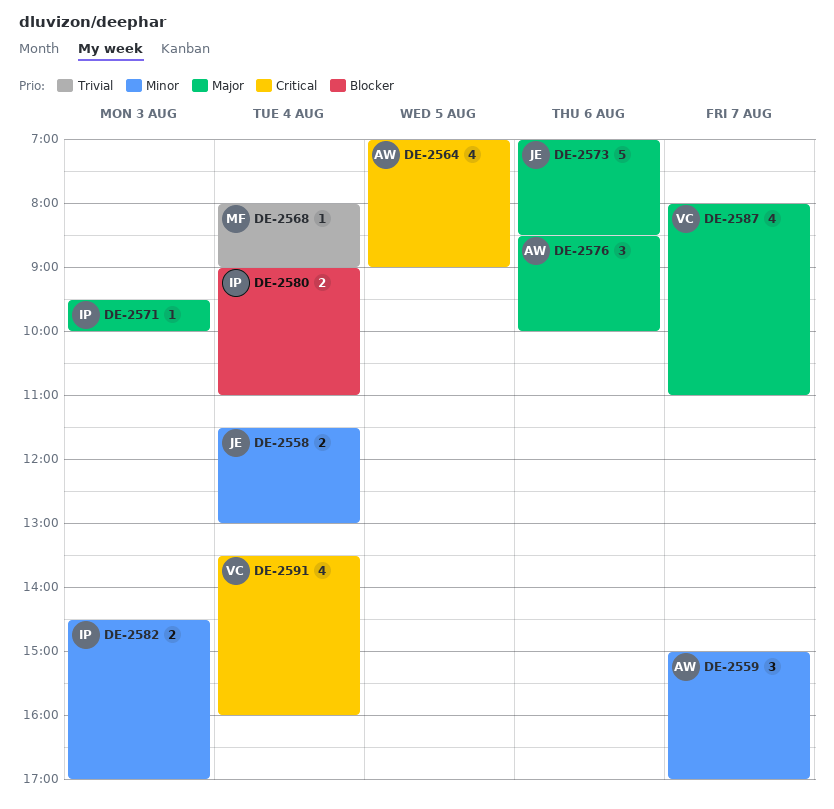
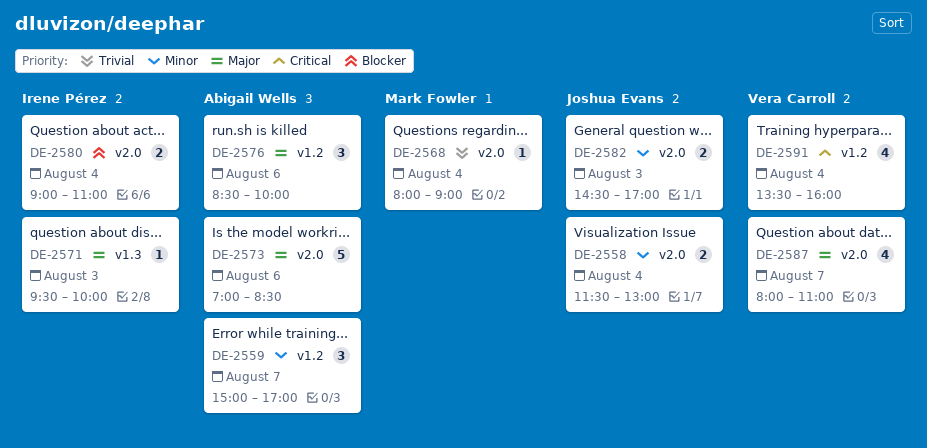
DE-2564: present -> none
DE-2573, owner: Joshua Evans -> Abigail Wells
DE-2582, owner: Irene Pérez -> Joshua Evans

